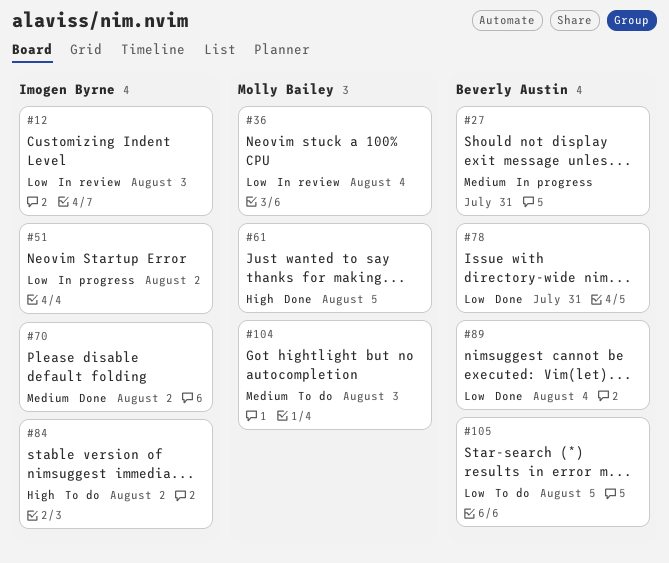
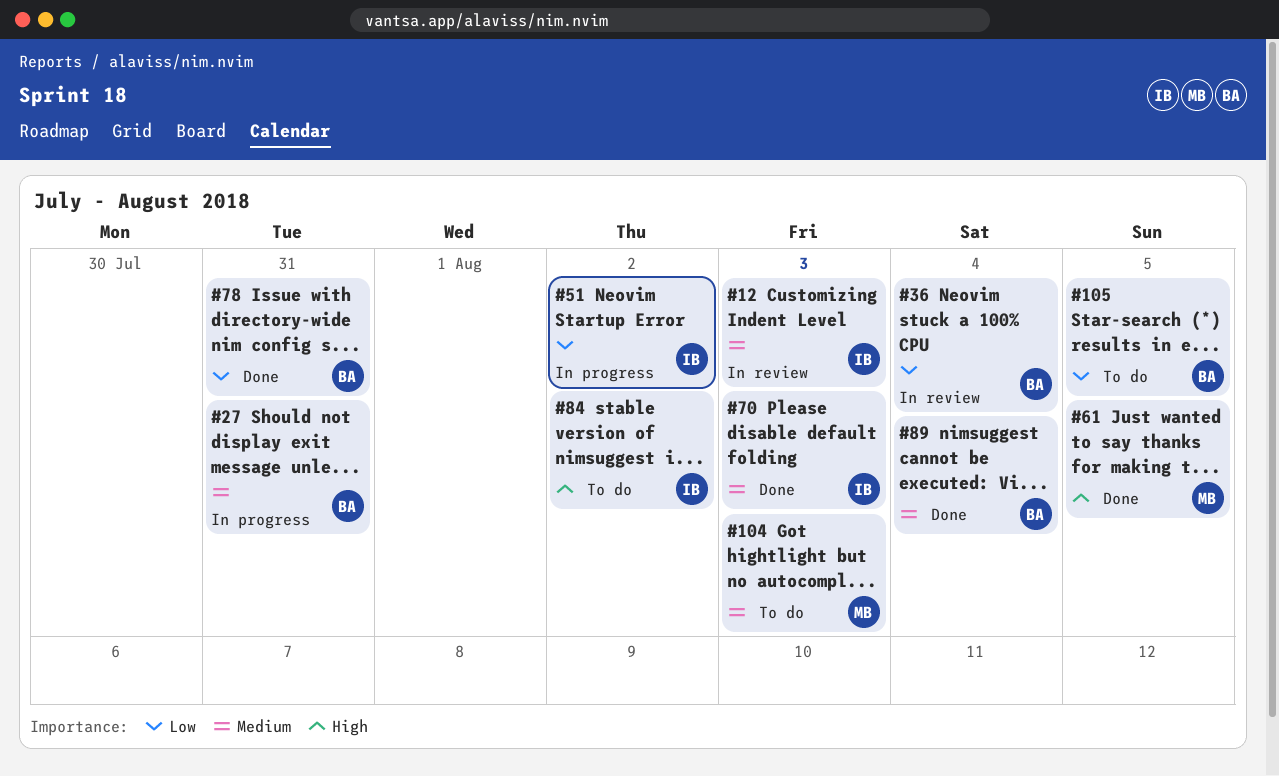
#12, priority: Low -> Medium
#36, owner: Molly Bailey -> Beverly Austin
#70, due: Aug 2 -> Aug 3
#89, priority: Low -> Medium

